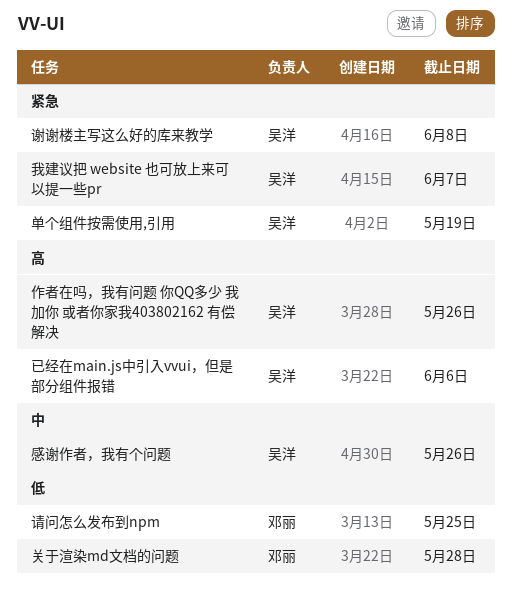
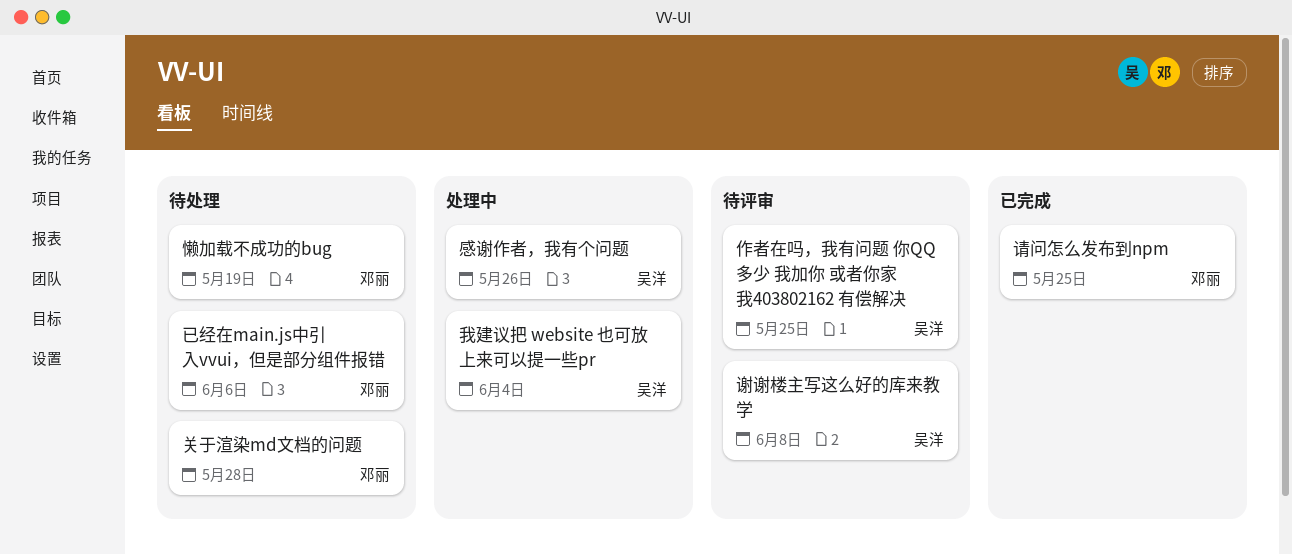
作者在吗，我有问题 你QQ多少 我加你 或者你家我403802162 有偿解决, due: May 26 -> May 25
单个组件按需使用,引用: present -> none
已经在main.js中引入vvui，但是部分组件报错, owner: 吴洋 -> 邓丽
懒加载不成功的bug: none -> present
我建议把 website 也可放上来可以提一些pr, due: Jun 7 -> Jun 4

